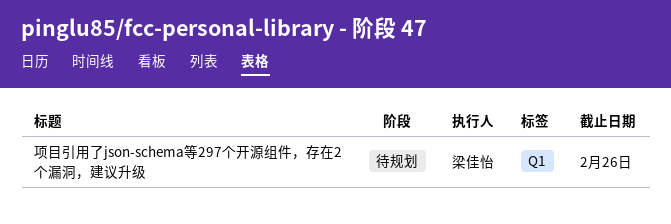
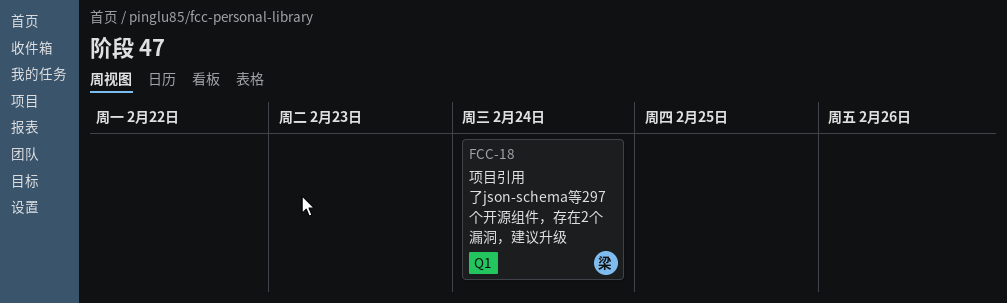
项目引用了json-schema等297个开源组件，存在2个漏洞，建议升级, due: Feb 26 -> Feb 24

